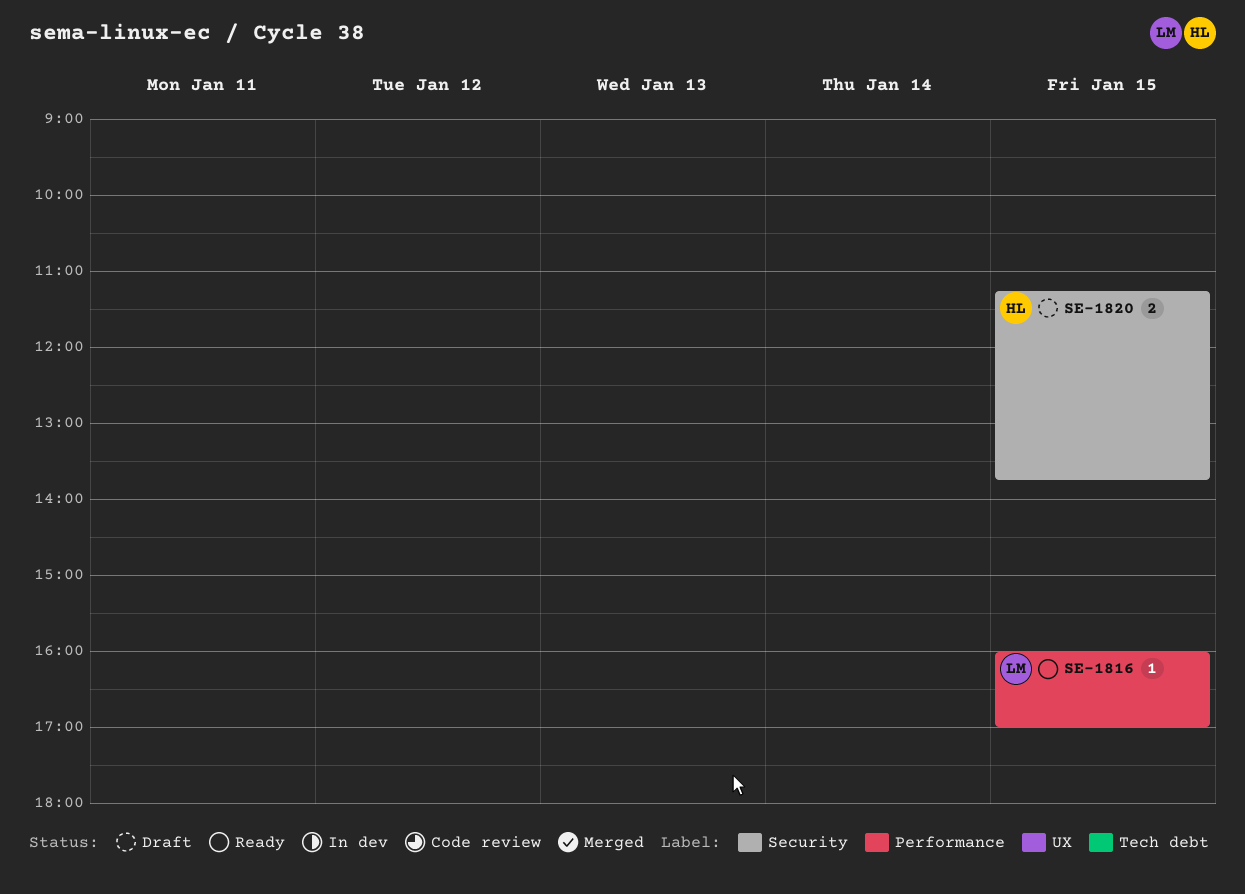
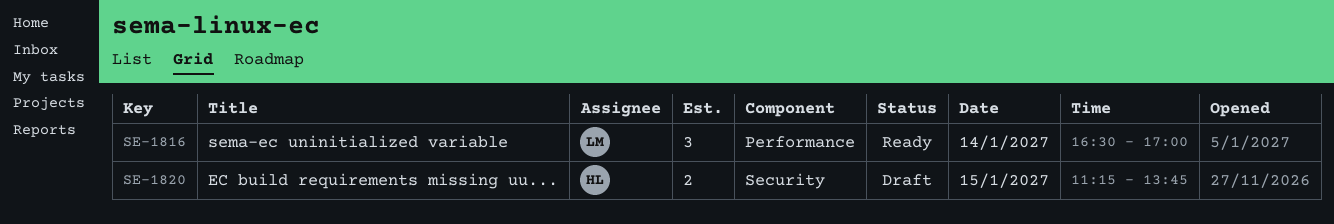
SE-1816, estimate: 1 -> 3
SE-1816, day: Jan 15 -> Jan 14
SE-1816, begins: 16:00 -> 16:30

